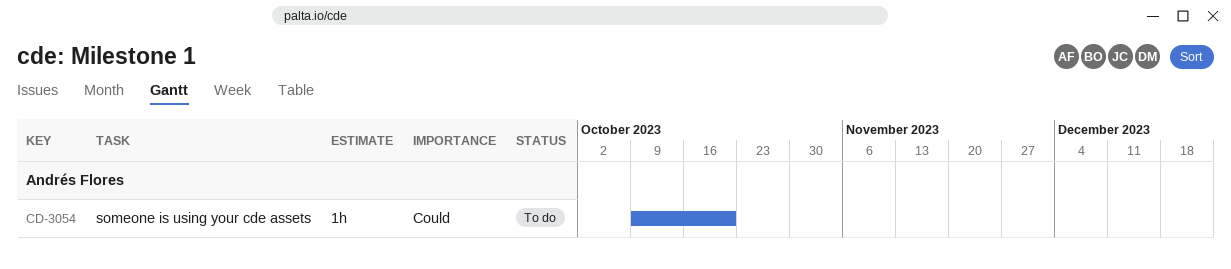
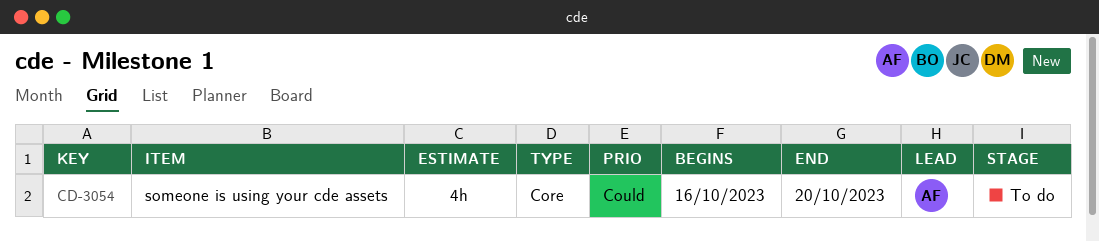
CD-3054, estimate: 1h -> 4h
CD-3054, start: Oct 9 -> Oct 16

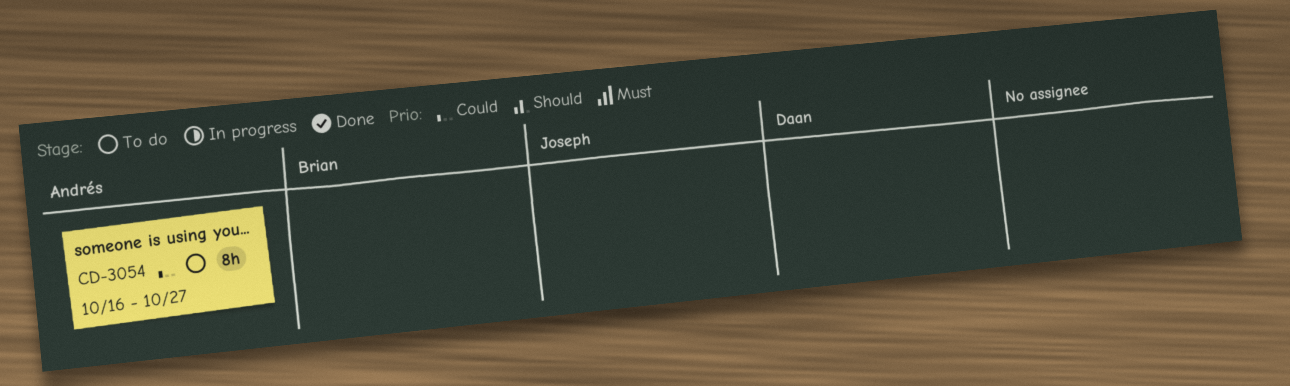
CD-3054, estimate: 4h -> 8h
CD-3054, due: Oct 20 -> Oct 27

